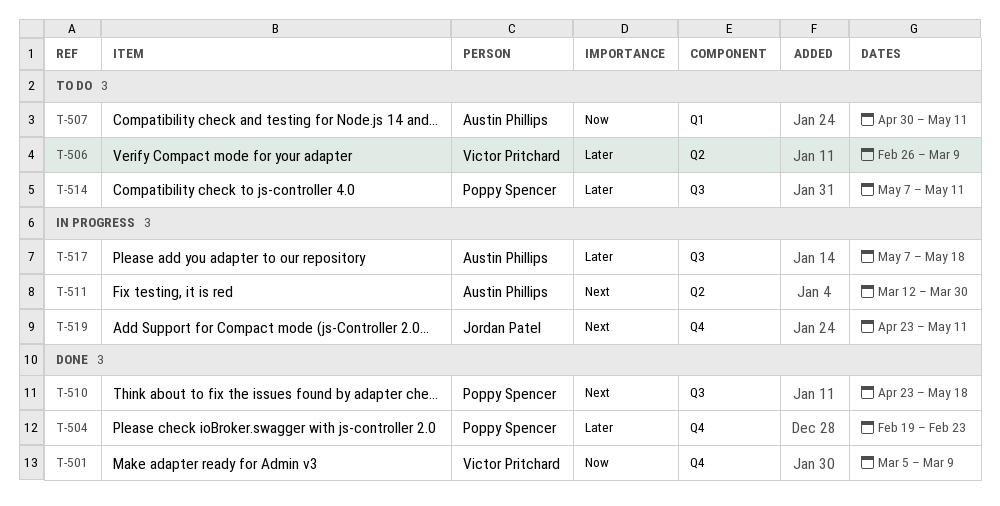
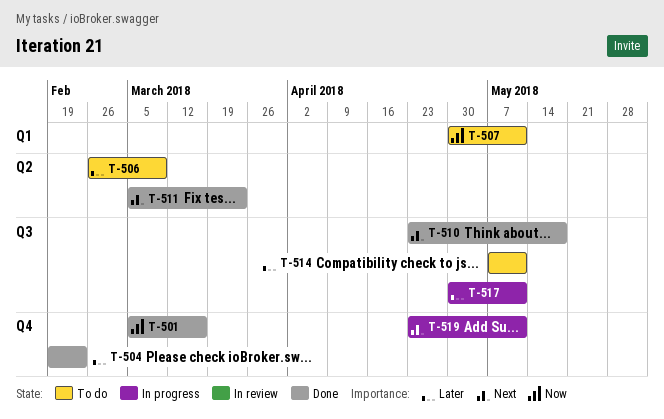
T-501, due: Mar 9 -> Mar 16
T-511, status: In progress -> Done
T-511, start: Mar 12 -> Mar 5
T-511, due: Mar 30 -> Mar 23
T-517, start: May 7 -> Apr 30
T-517, due: May 18 -> May 11

